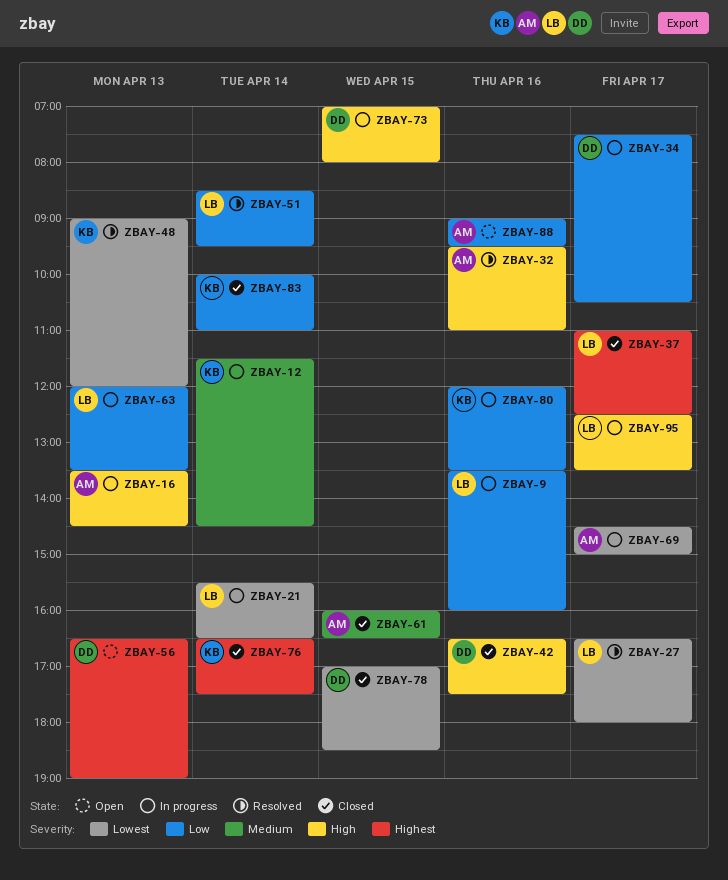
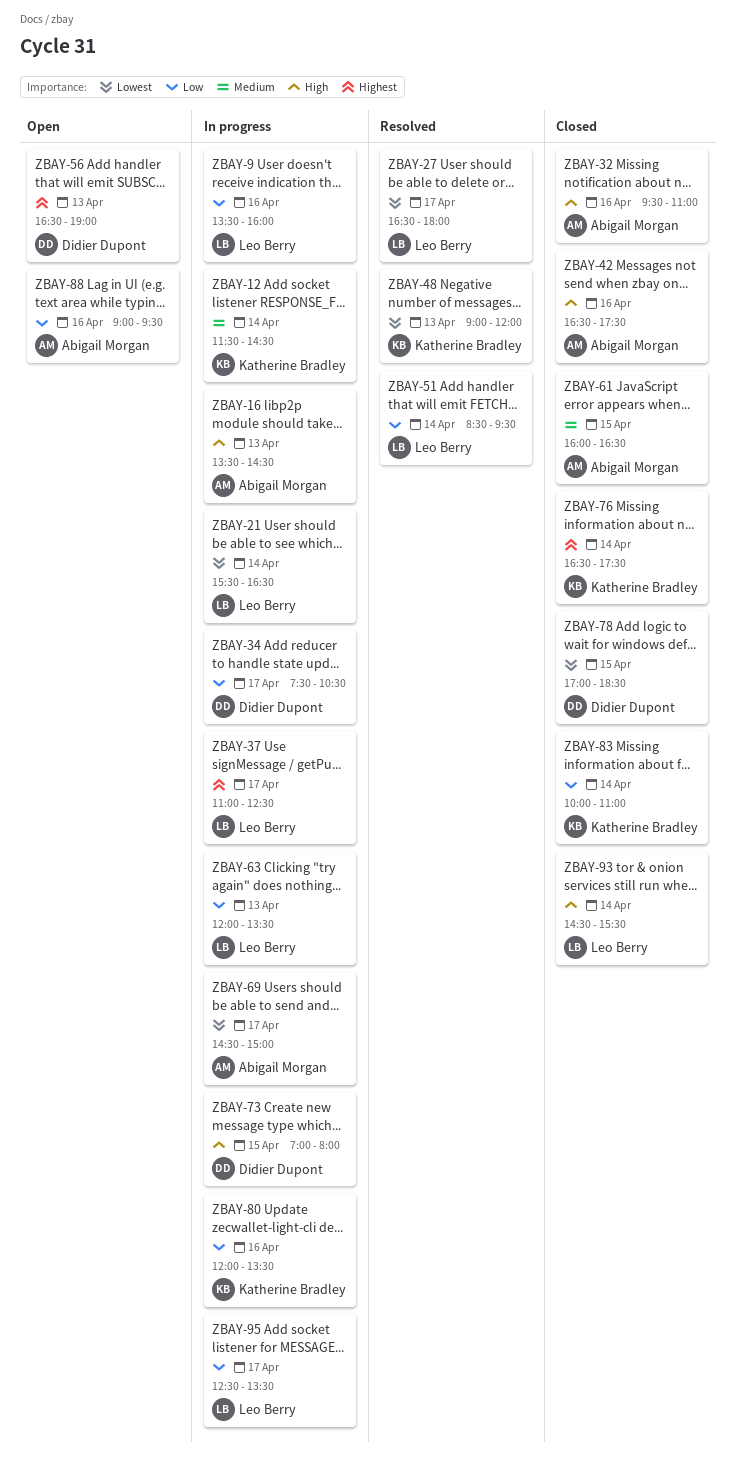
ZBAY-32, status: Resolved -> Closed
ZBAY-37, status: Closed -> In progress
ZBAY-42, owner: Didier Dupont -> Abigail Morgan
ZBAY-93: none -> present
ZBAY-95, priority: High -> Low

